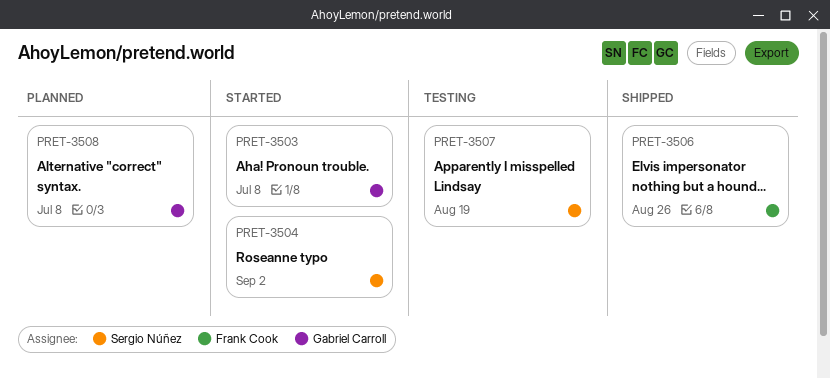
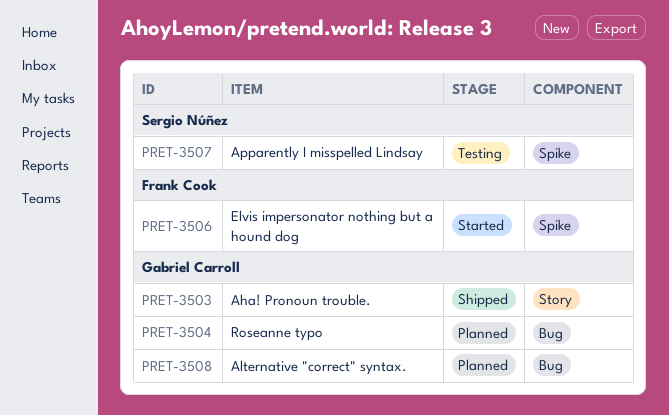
PRET-3503, status: Started -> Shipped
PRET-3504, status: Started -> Planned
PRET-3504, owner: Sergio Núñez -> Gabriel Carroll
PRET-3506, status: Shipped -> Started

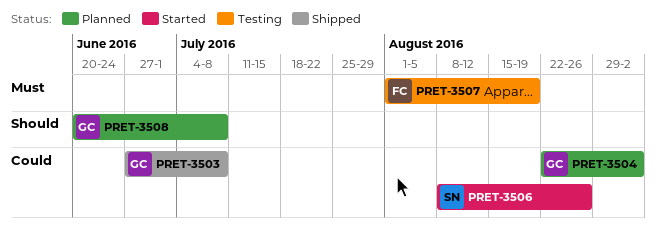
PRET-3506, owner: Frank Cook -> Sergio Núñez
PRET-3507, owner: Sergio Núñez -> Frank Cook

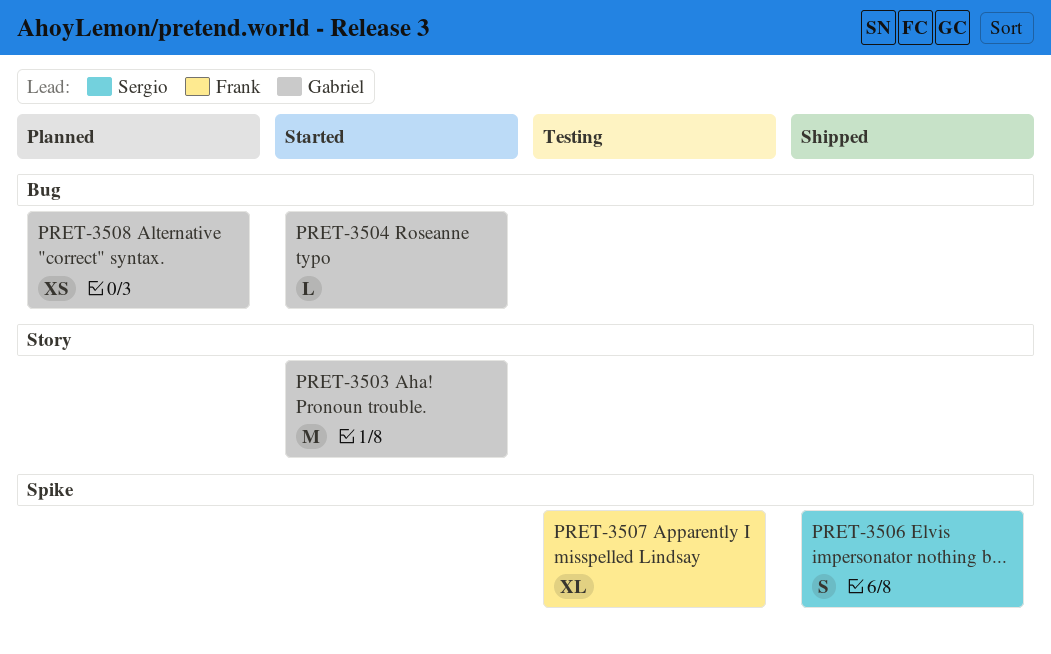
PRET-3503, status: Shipped -> Started
PRET-3504, status: Planned -> Started
PRET-3506, status: Started -> Shipped

